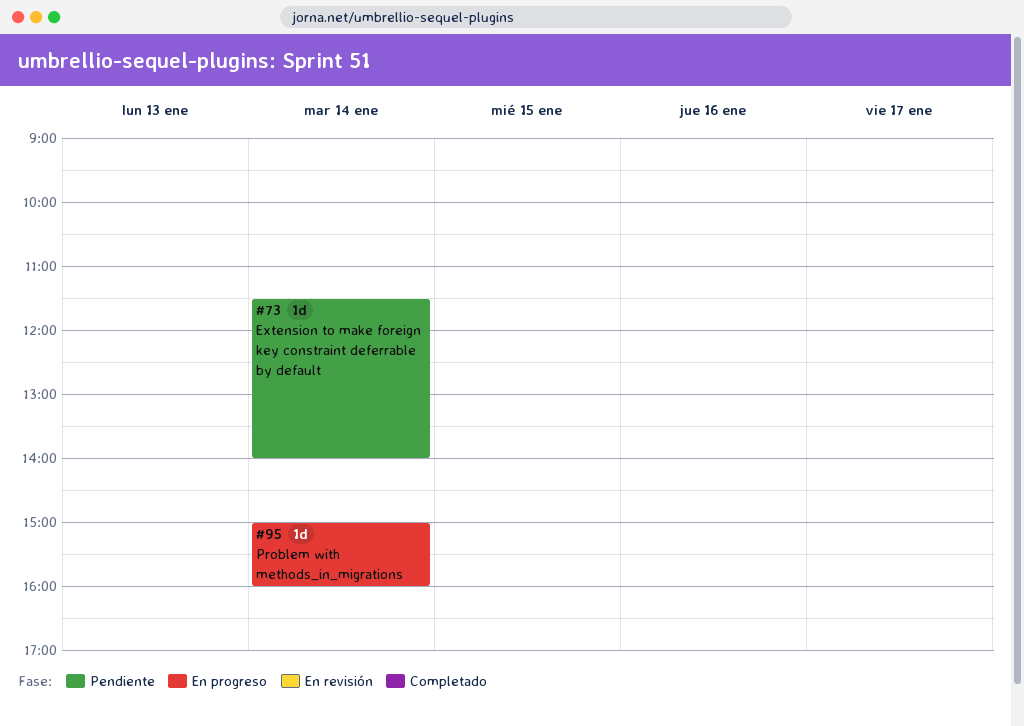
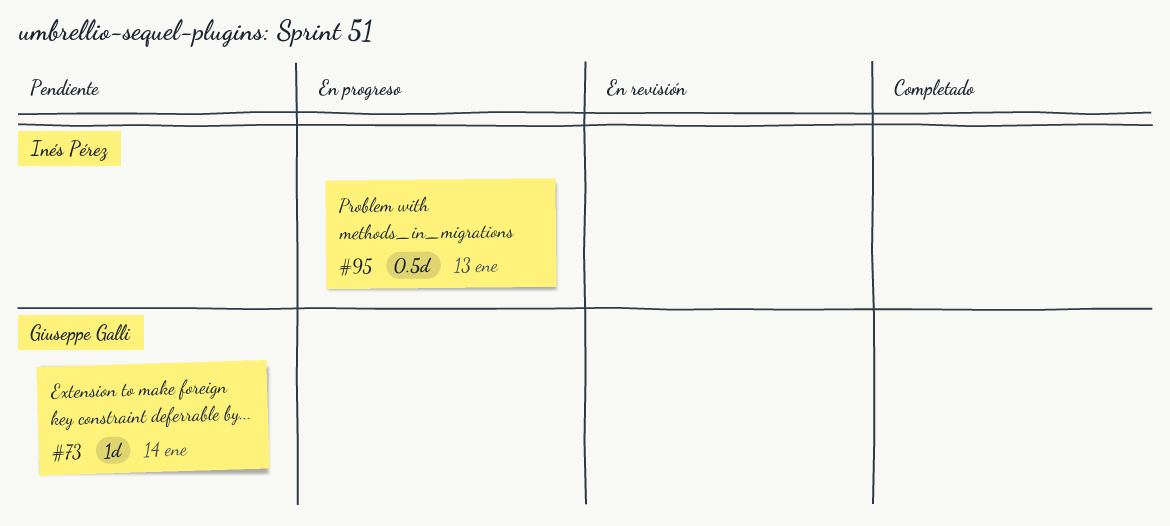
#95, estimate: 1d -> 0.5d
#95, day: Jan 14 -> Jan 13

